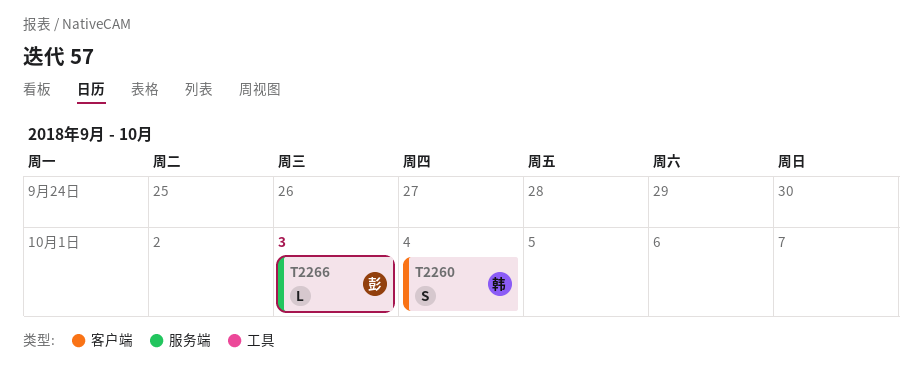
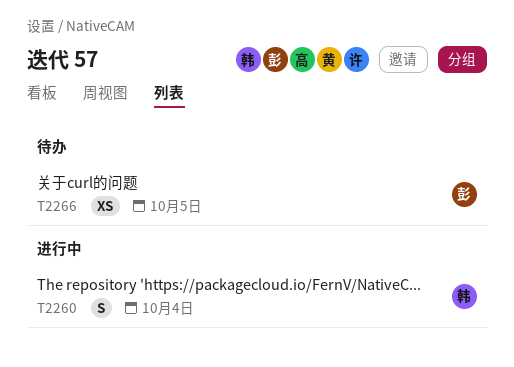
T2266, estimate: L -> XS
T2266, due: Oct 3 -> Oct 5

